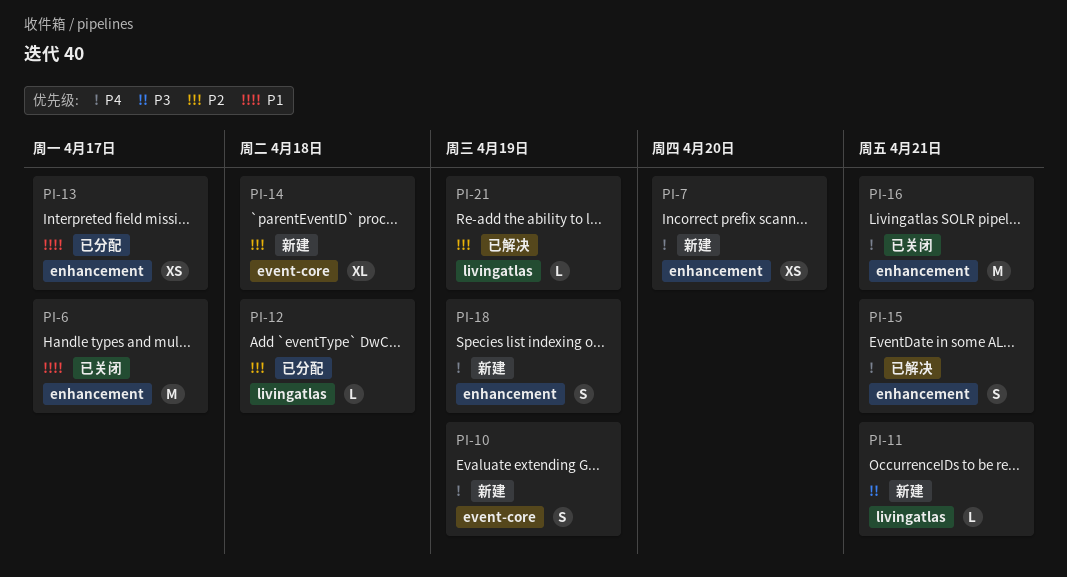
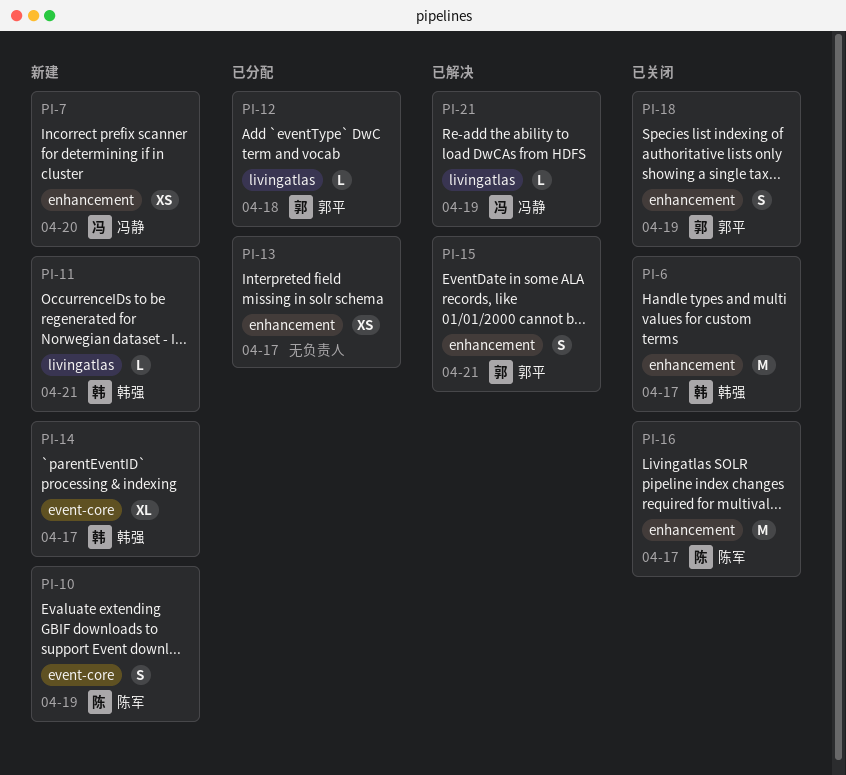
PI-14, due: Apr 18 -> Apr 17
PI-16, due: Apr 21 -> Apr 17
PI-18, status: 新建 -> 已关闭

